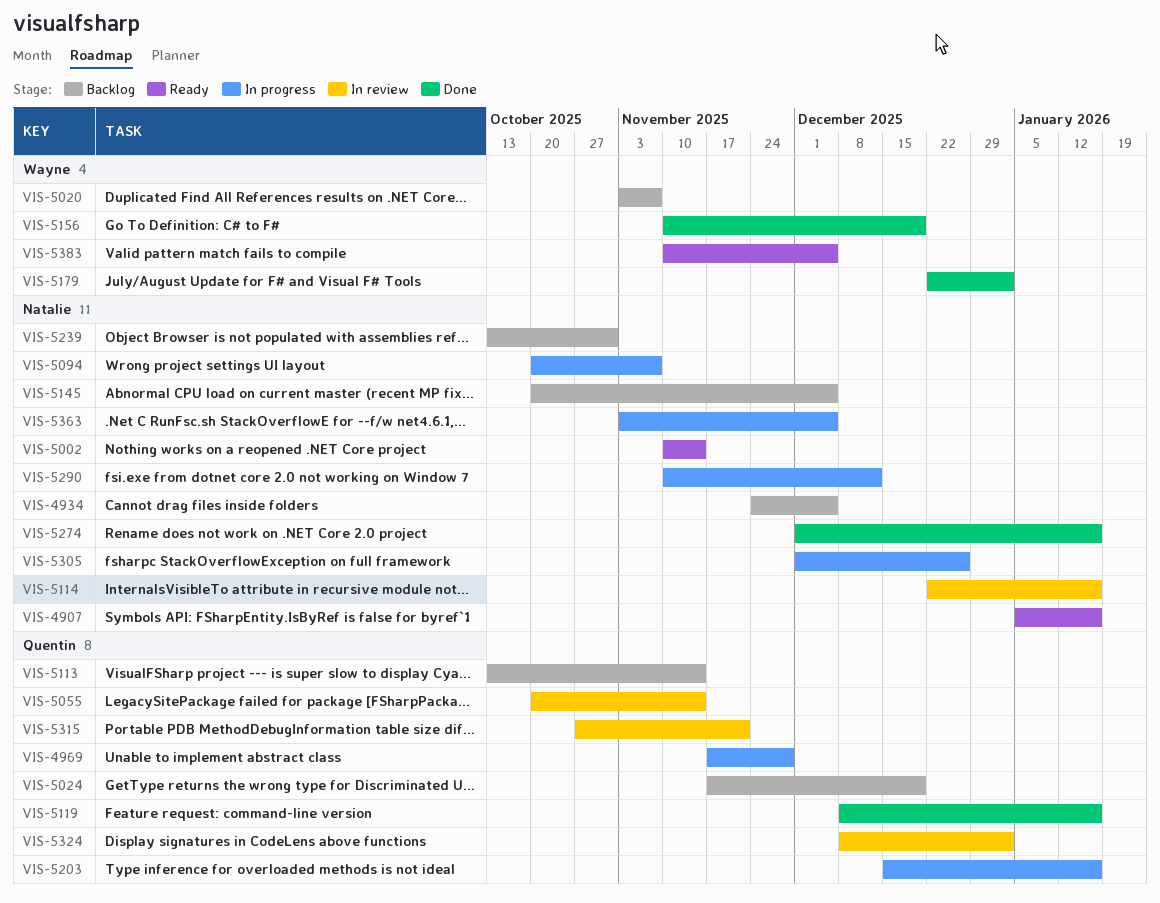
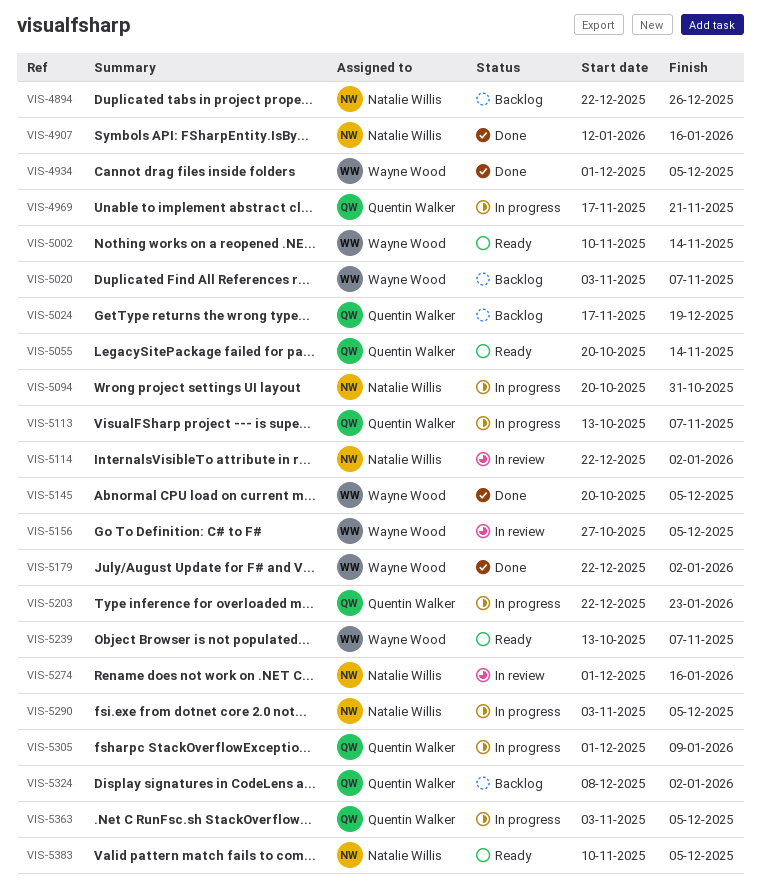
VIS-4894: none -> present
VIS-4907, status: Ready -> Done
VIS-4907, start: Jan 5 -> Jan 12
VIS-4934, status: Backlog -> Done
VIS-4934, owner: Natalie Willis -> Wayne Wood
VIS-4934, start: Nov 24 -> Dec 1
VIS-4969, due: Nov 28 -> Nov 21
VIS-5002, owner: Natalie Willis -> Wayne Wood
VIS-5055, status: In review -> Ready
VIS-5094, due: Nov 7 -> Oct 31
VIS-5113, status: Backlog -> In progress
VIS-5113, due: Nov 14 -> Nov 7
VIS-5114, due: Jan 16 -> Jan 2
VIS-5119: present -> none
VIS-5145, status: Backlog -> Done
VIS-5145, owner: Natalie Willis -> Wayne Wood
VIS-5156, status: Done -> In review
VIS-5156, start: Nov 10 -> Oct 27
VIS-5156, due: Dec 19 -> Dec 5
VIS-5203, start: Dec 15 -> Dec 22
VIS-5203, due: Jan 16 -> Jan 23
VIS-5239, status: Backlog -> Ready
VIS-5239, owner: Natalie Willis -> Wayne Wood
VIS-5239, due: Oct 31 -> Nov 7
VIS-5274, status: Done -> In review
VIS-5290, start: Nov 10 -> Nov 3
VIS-5290, due: Dec 12 -> Dec 5
VIS-5305, owner: Natalie Willis -> Quentin Walker
VIS-5305, due: Dec 26 -> Jan 9
VIS-5315: present -> none
VIS-5324, status: In review -> Backlog
VIS-5363, owner: Natalie Willis -> Quentin Walker
VIS-5383, owner: Wayne Wood -> Natalie Willis

